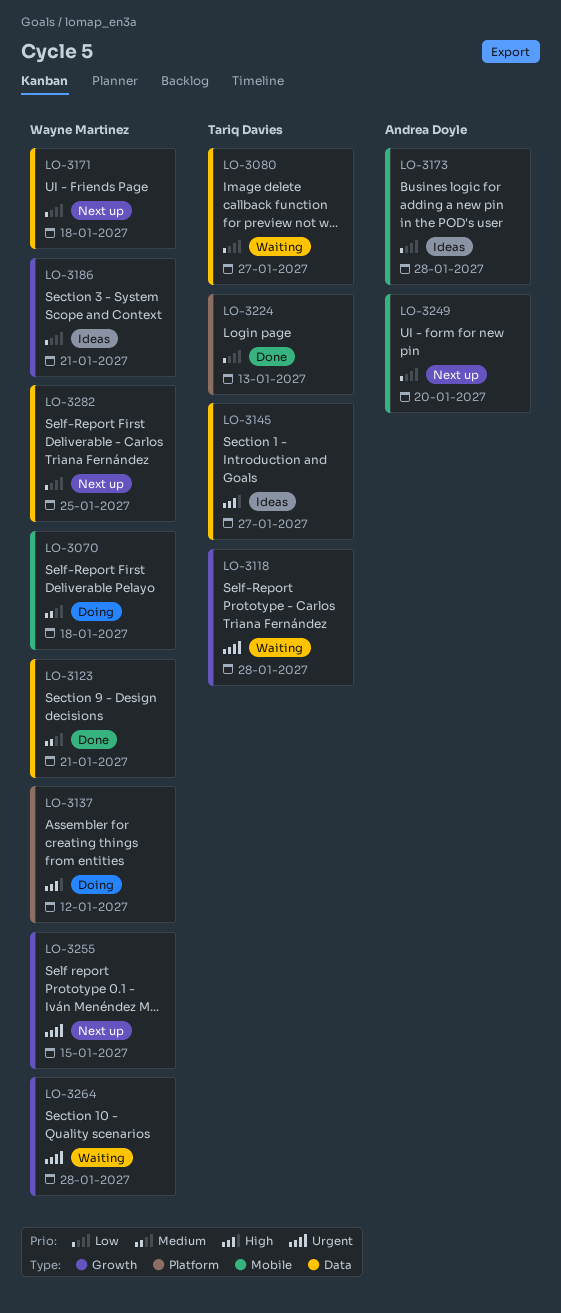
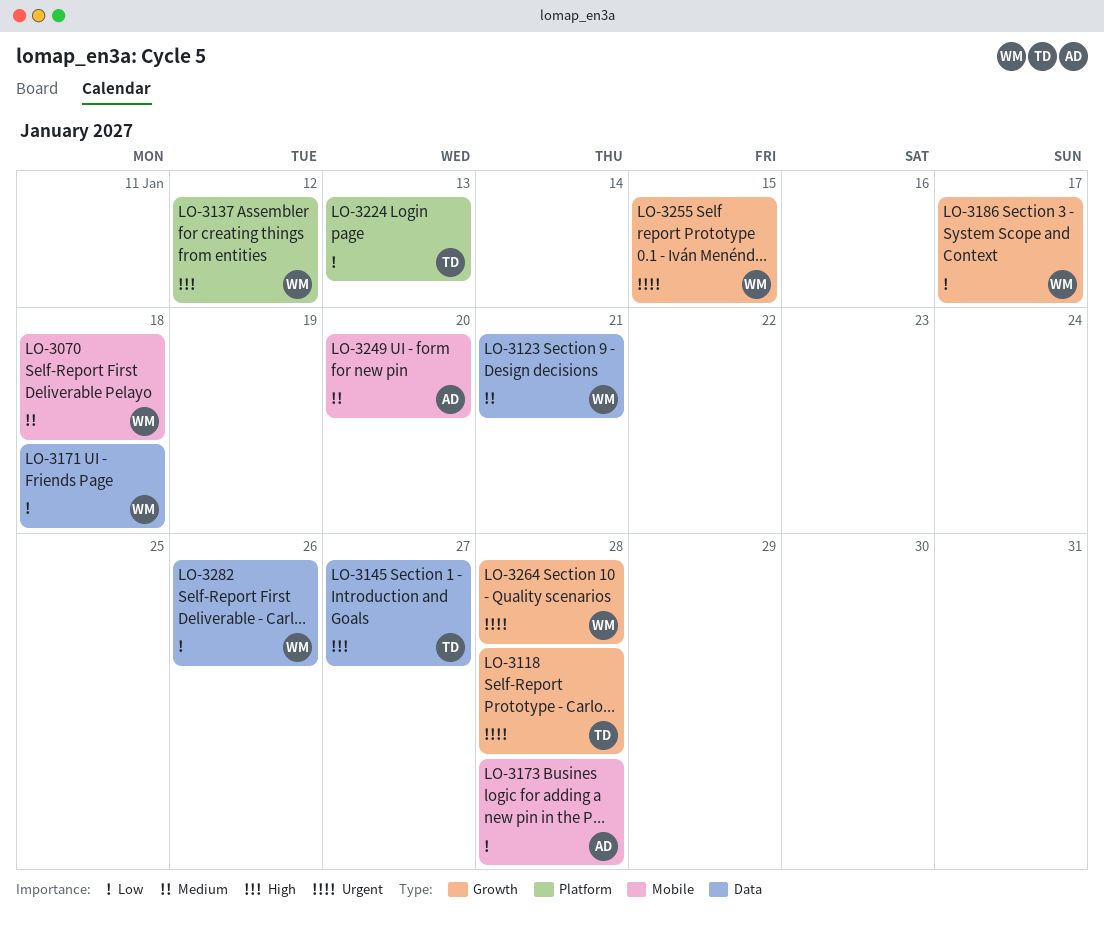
LO-3080: present -> none
LO-3186, due: Jan 21 -> Jan 17
LO-3249, priority: Low -> Medium
LO-3282, due: Jan 25 -> Jan 26

